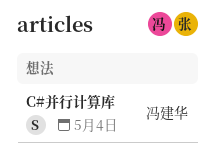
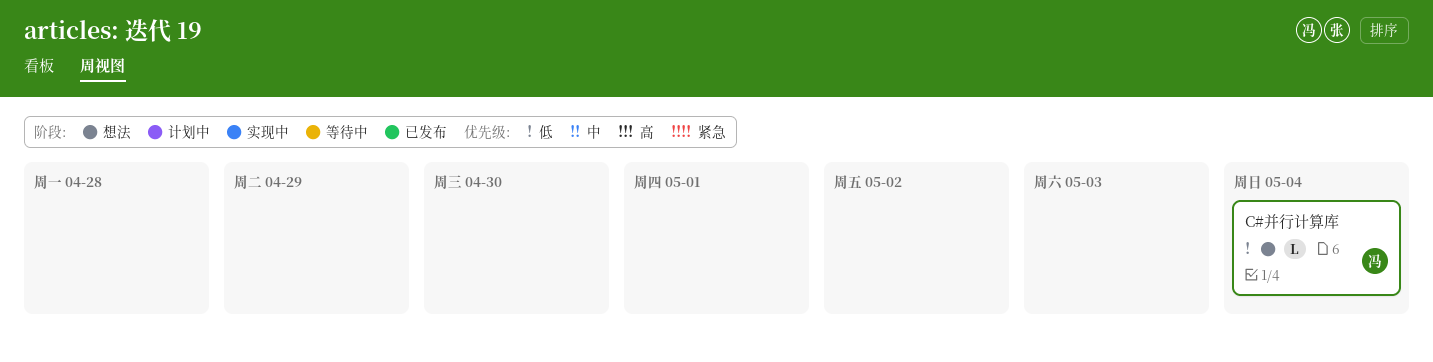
C#并行计算库, estimate: S -> L

